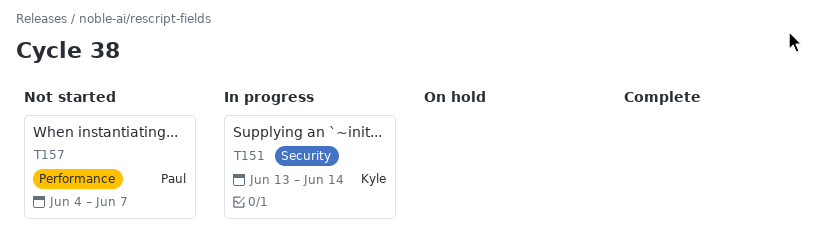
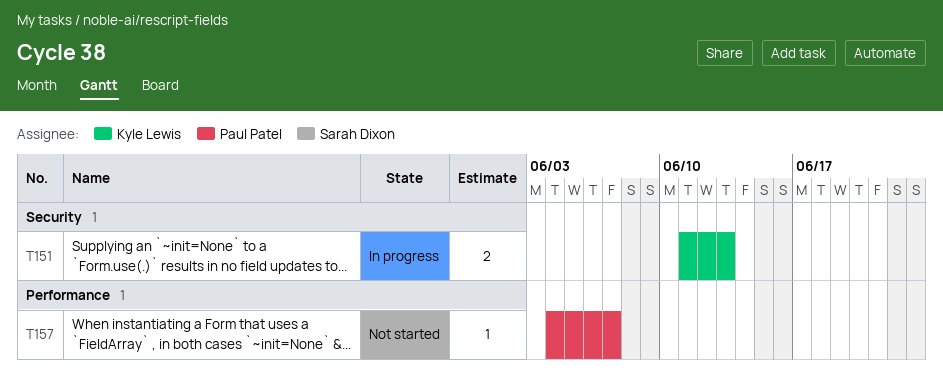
T151, start: Jun 13 -> Jun 11
T151, due: Jun 14 -> Jun 13

